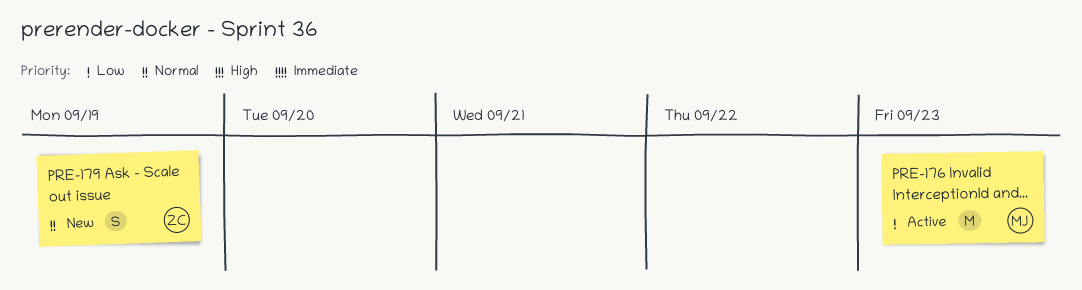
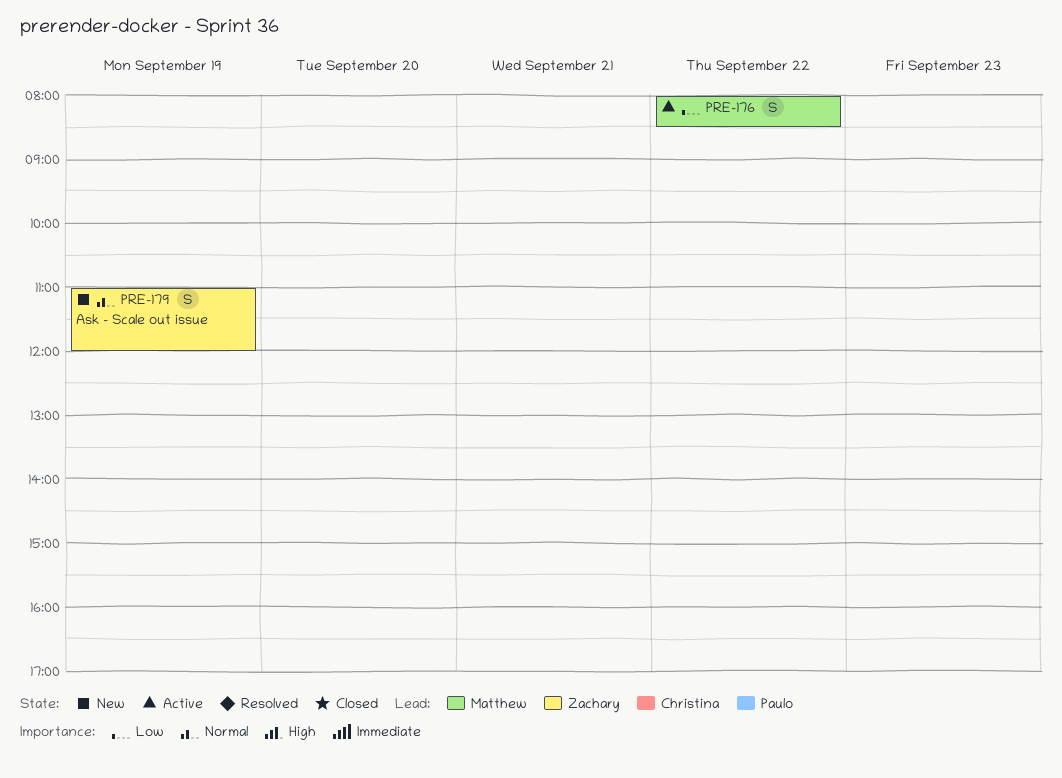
PRE-176, estimate: M -> S
PRE-176, day: Sep 23 -> Sep 22

